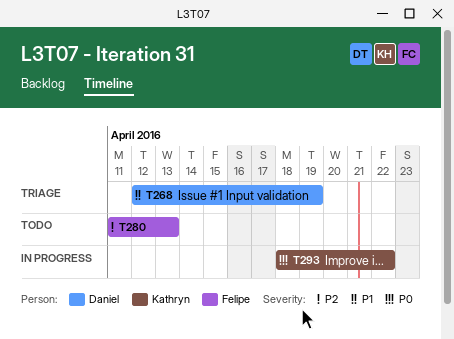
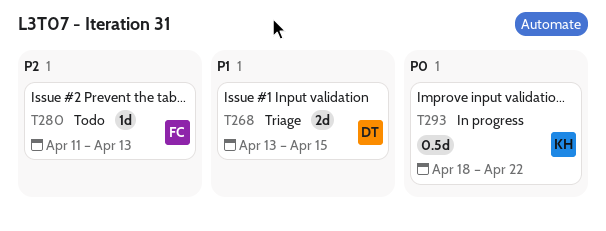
T268, start: Apr 12 -> Apr 13
T268, due: Apr 19 -> Apr 15

